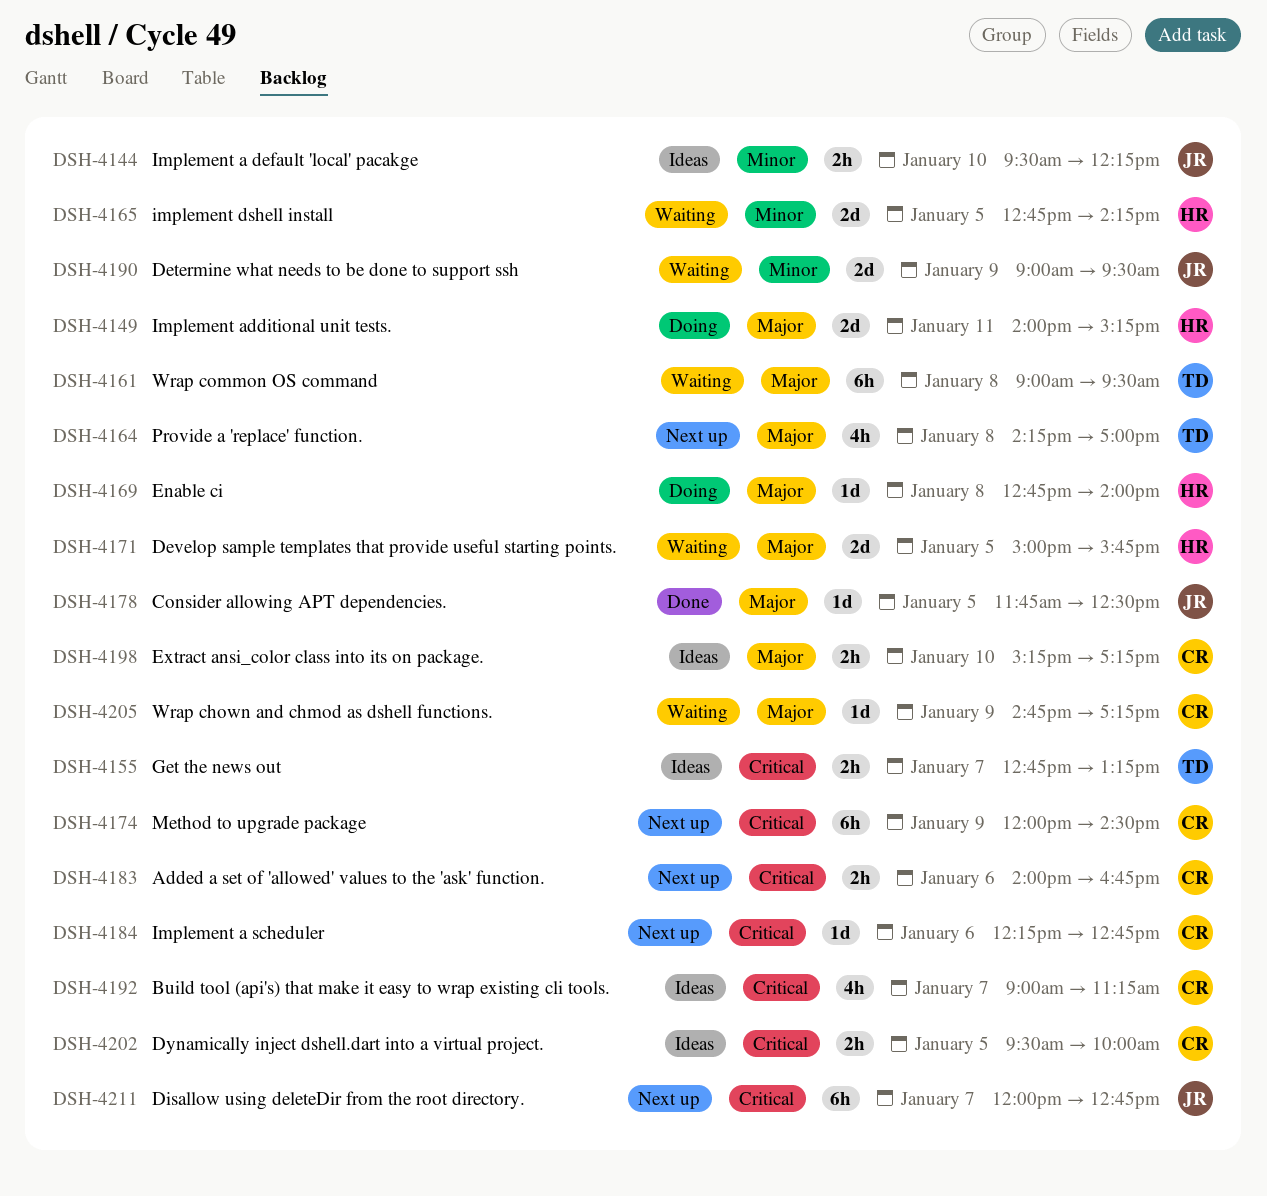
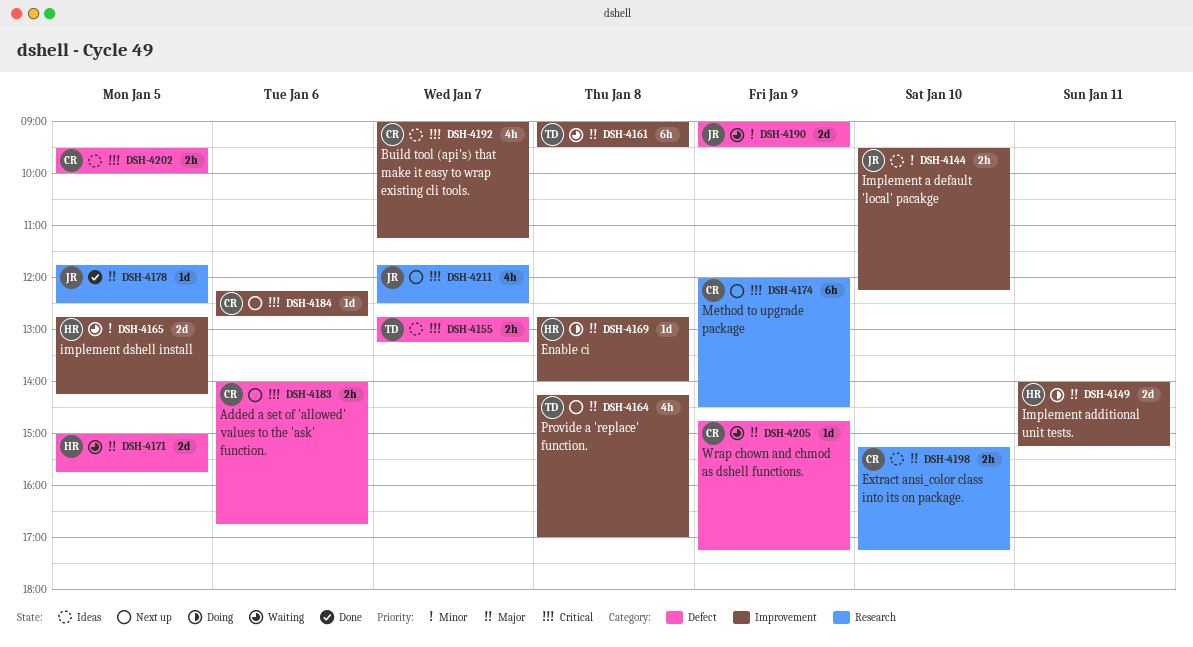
DSH-4211, estimate: 6h -> 4h
DSH-4211, begins: 12:00 -> 11:45
DSH-4211, ends: 12:45 -> 12:30

